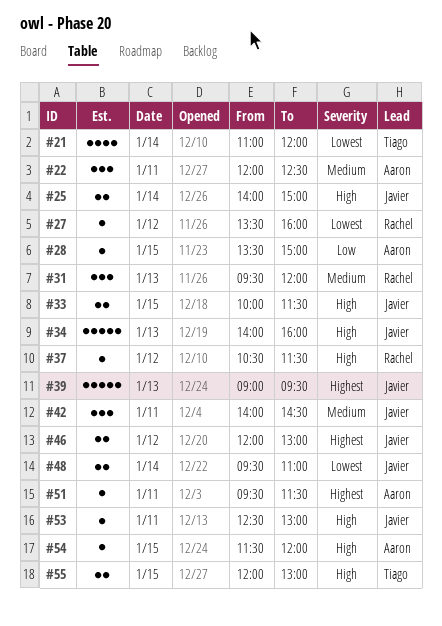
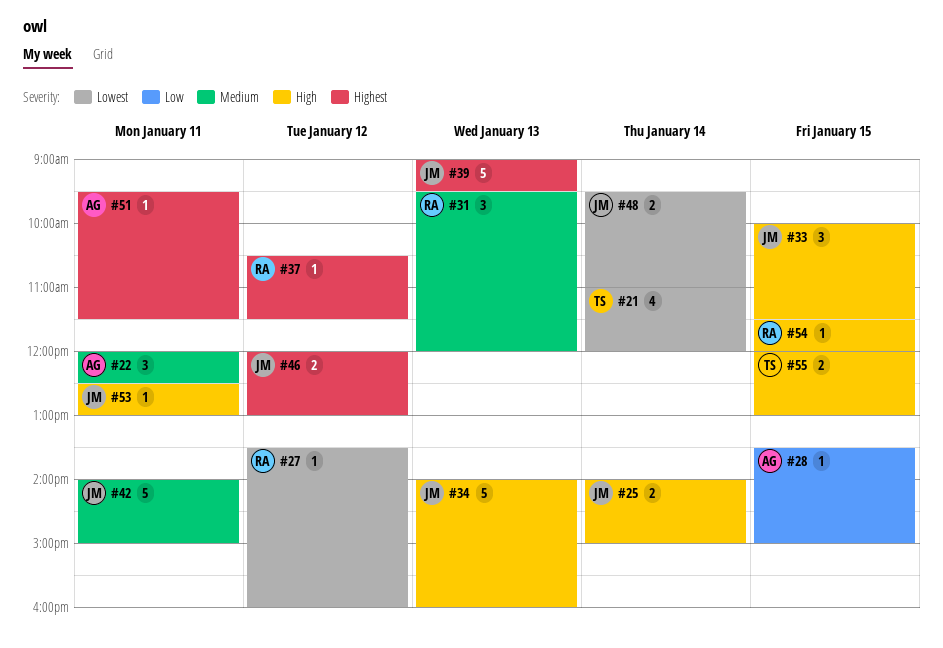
#33, estimate: 2 -> 3
#37, priority: High -> Highest
#42, estimate: 3 -> 5
#42, ends: 14:30 -> 15:00
#54, owner: Aaron -> Rachel

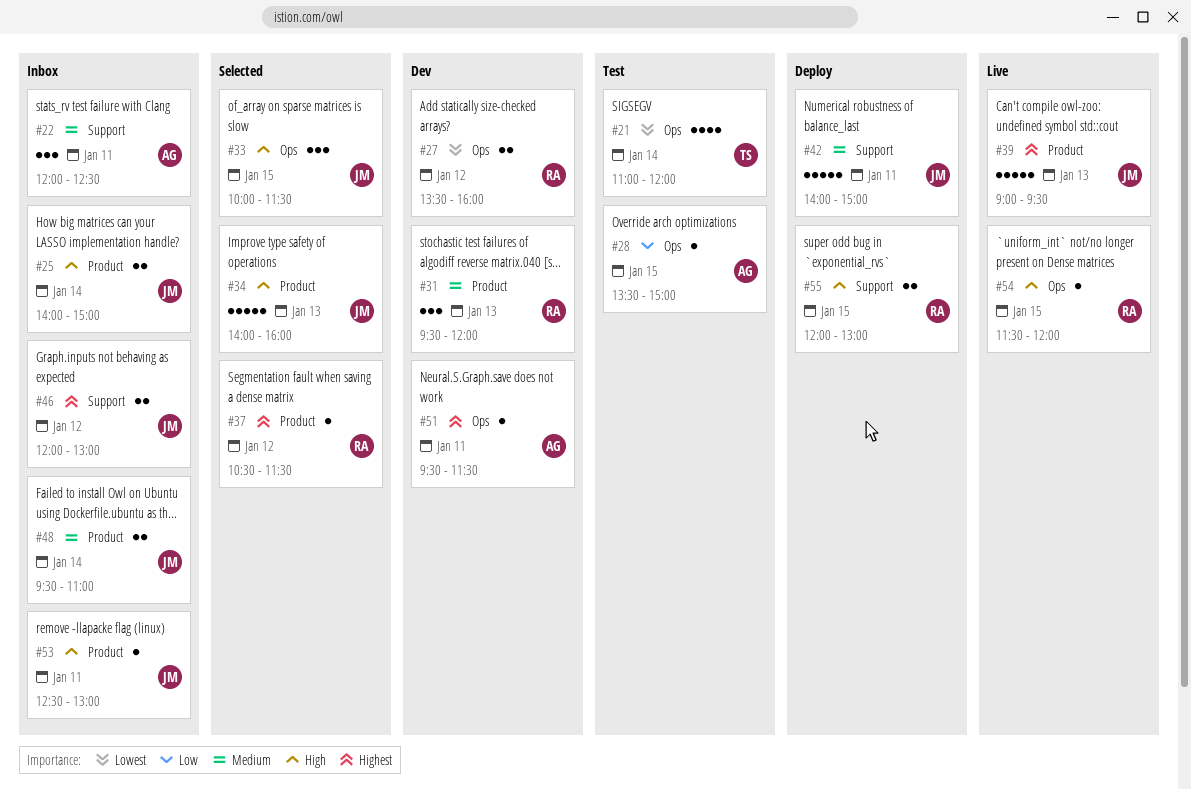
#27, estimate: 1 -> 2
#48, priority: Lowest -> Medium
#55, owner: TS -> RA

